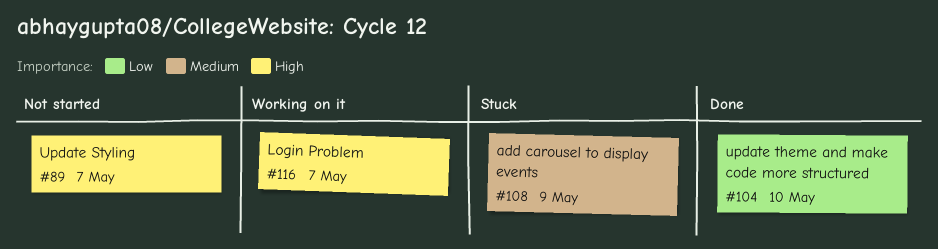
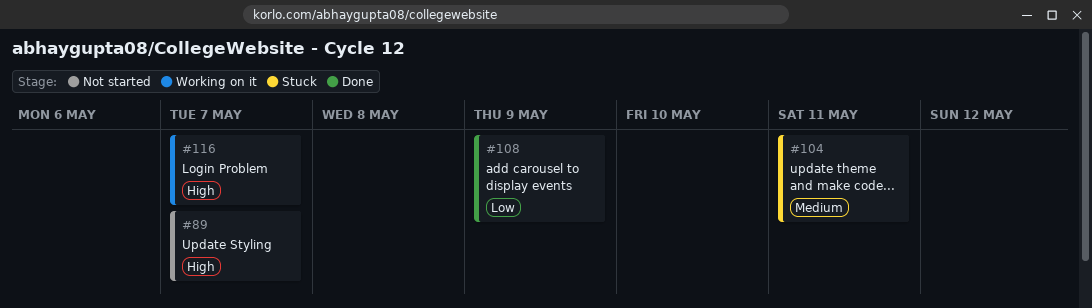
#104, status: Done -> Stuck
#104, priority: Low -> Medium
#104, due: May 10 -> May 11
#108, status: Stuck -> Done
#108, priority: Medium -> Low

